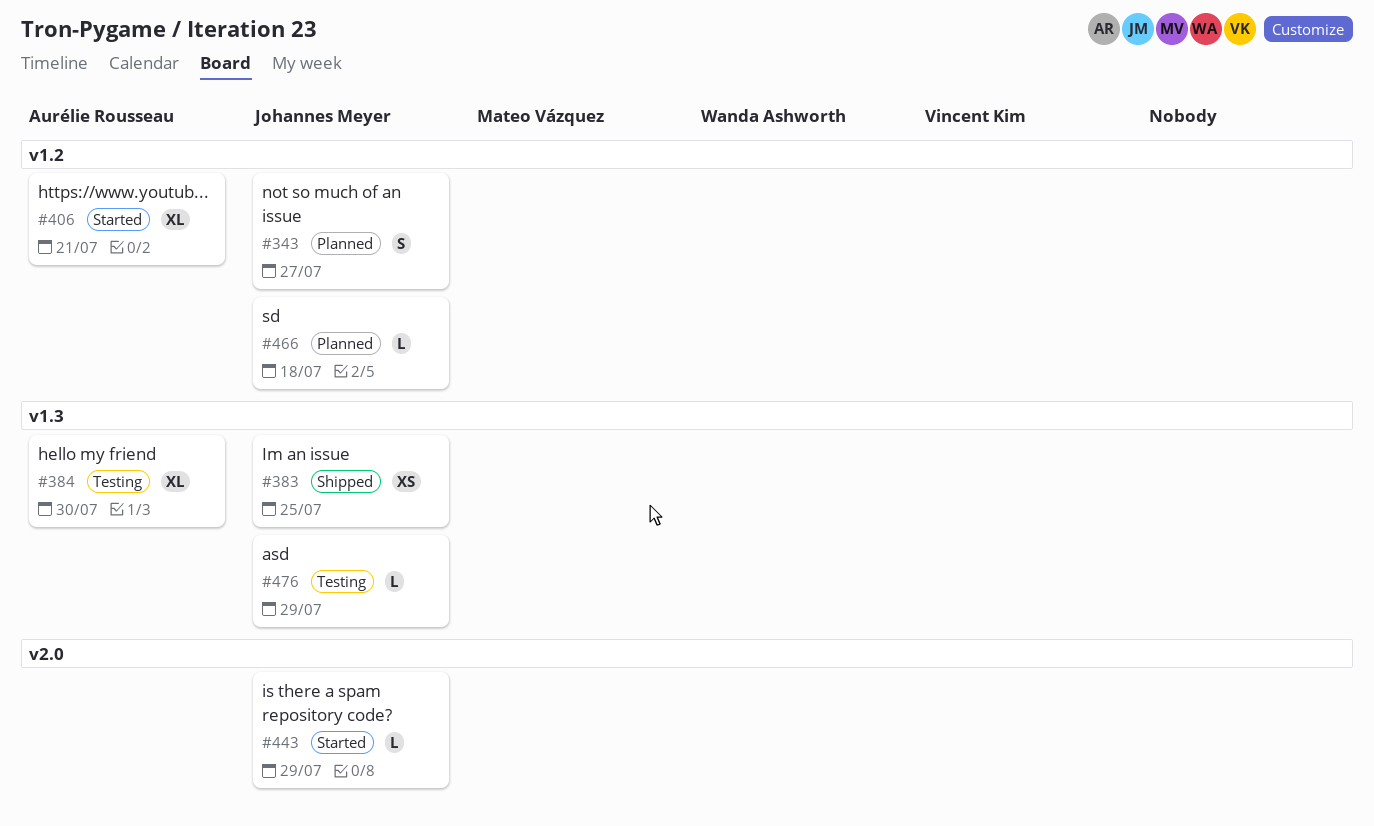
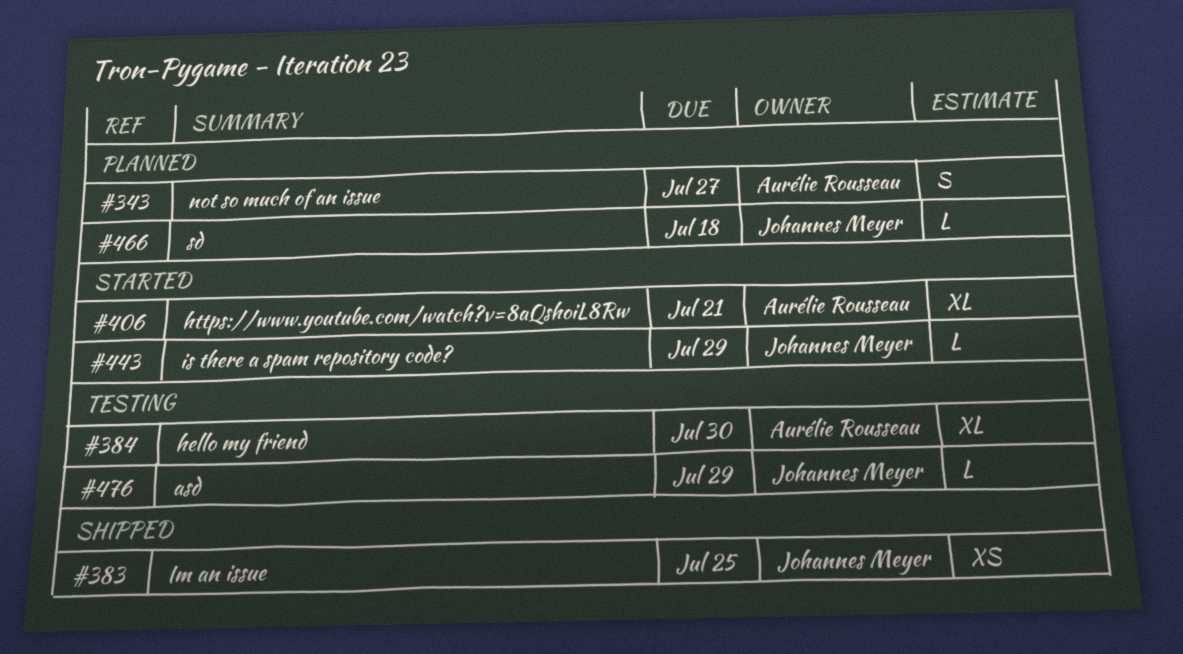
#343, owner: Johannes Meyer -> Aurélie Rousseau

